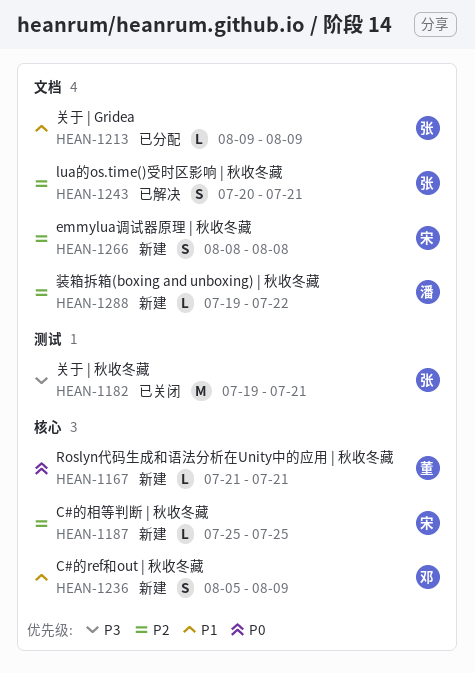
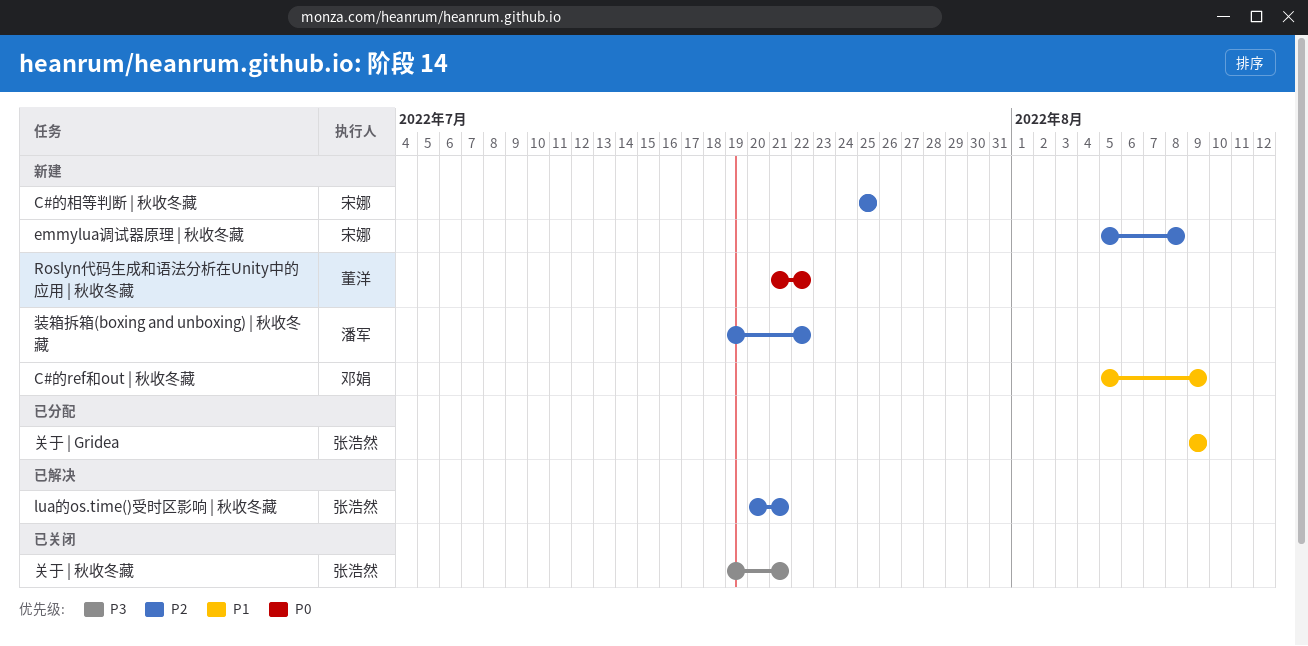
emmylua调试器原理 | 秋收冬藏, start: Aug 8 -> Aug 5
Roslyn代码生成和语法分析在Unity中的应用 | 秋收冬藏, due: Jul 21 -> Jul 22

